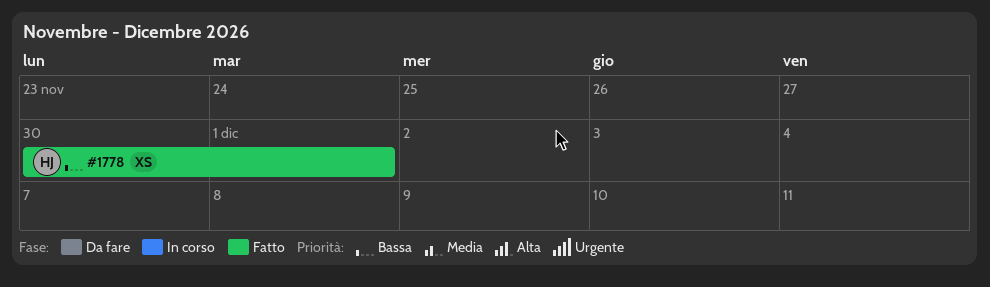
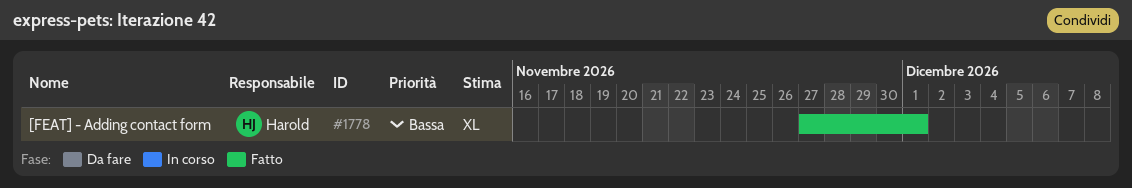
#1778, estimate: XS -> XL
#1778, start: Nov 30 -> Nov 27

